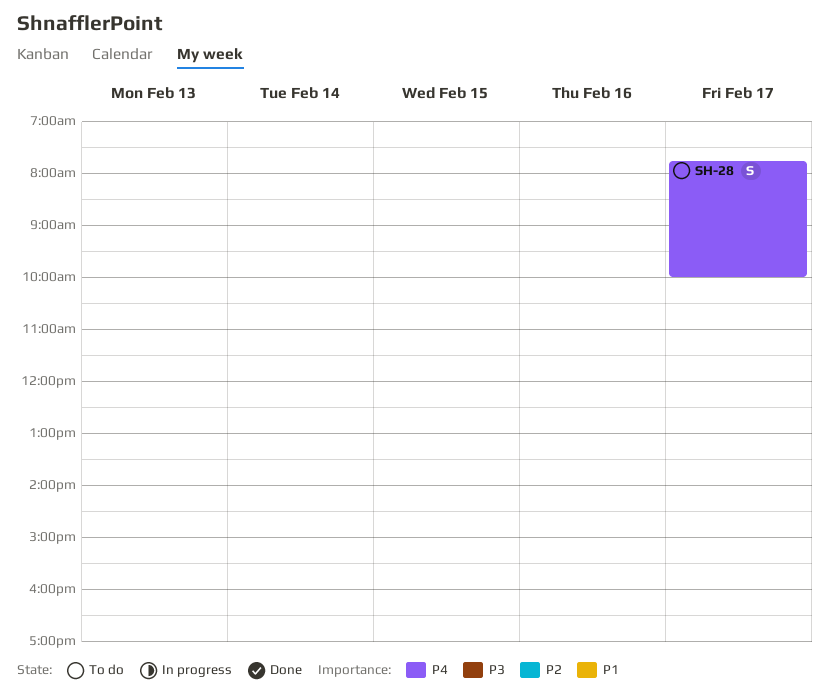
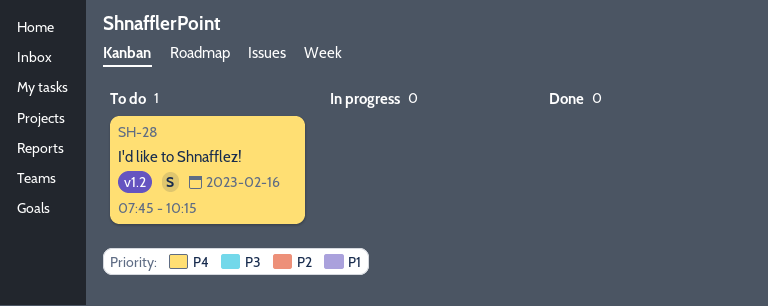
SH-28, day: Feb 17 -> Feb 16
SH-28, ends: 10:00 -> 10:15

